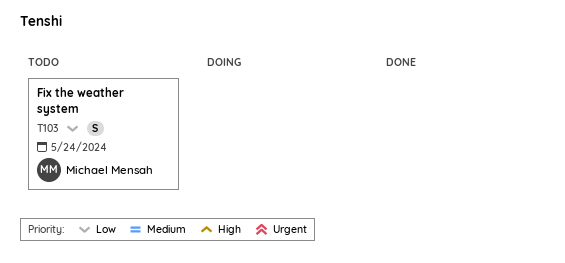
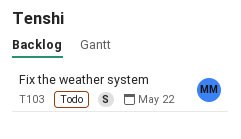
T103, due: May 24 -> May 22

